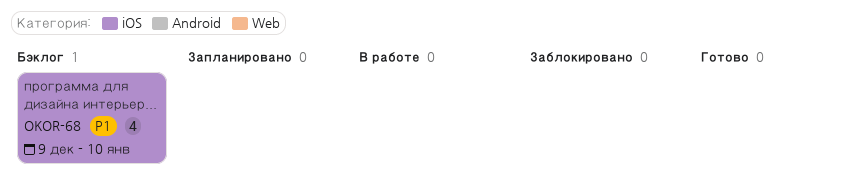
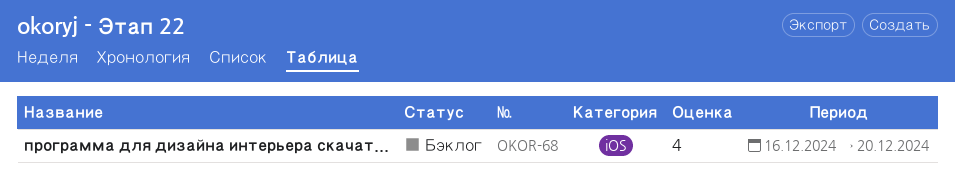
OKOR-68, start: Dec 9 -> Dec 16
OKOR-68, due: Jan 10 -> Dec 20

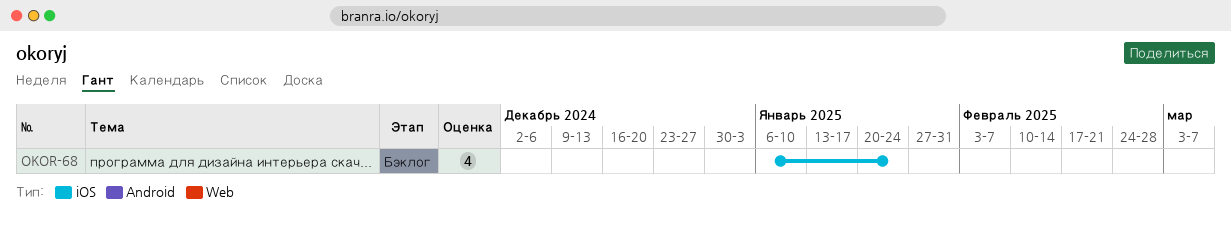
OKOR-68, start: Dec 16 -> Jan 6
OKOR-68, due: Dec 20 -> Jan 24

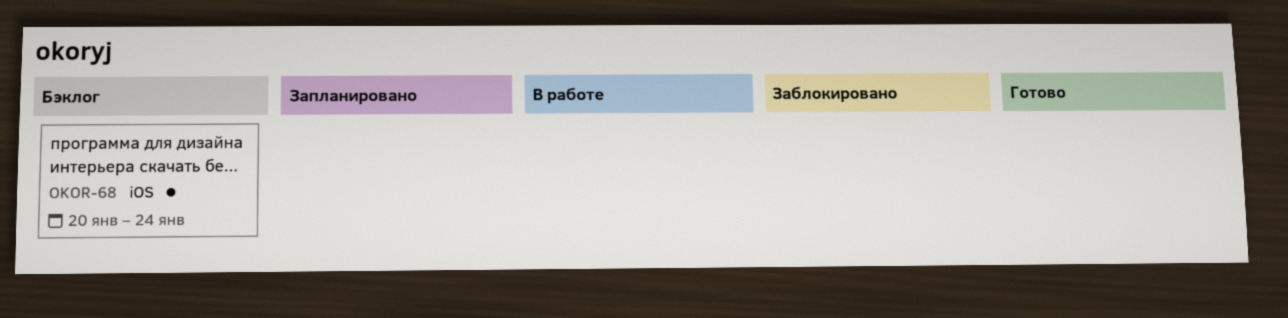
OKOR-68, estimate: 4 -> 1
OKOR-68, start: Jan 6 -> Jan 20

